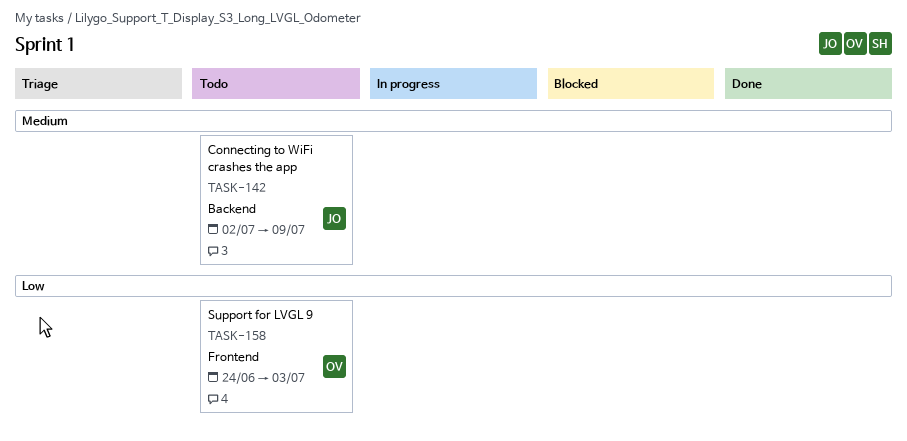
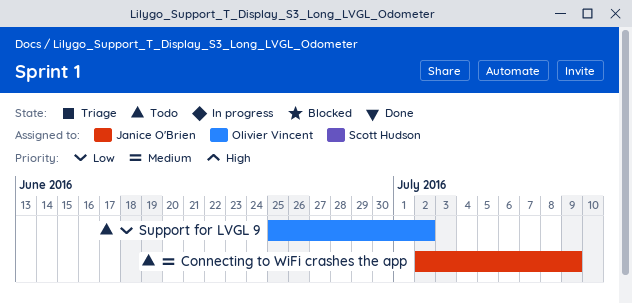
Support for LVGL 9, start: Jun 24 -> Jun 25
Support for LVGL 9, due: Jul 3 -> Jul 2

